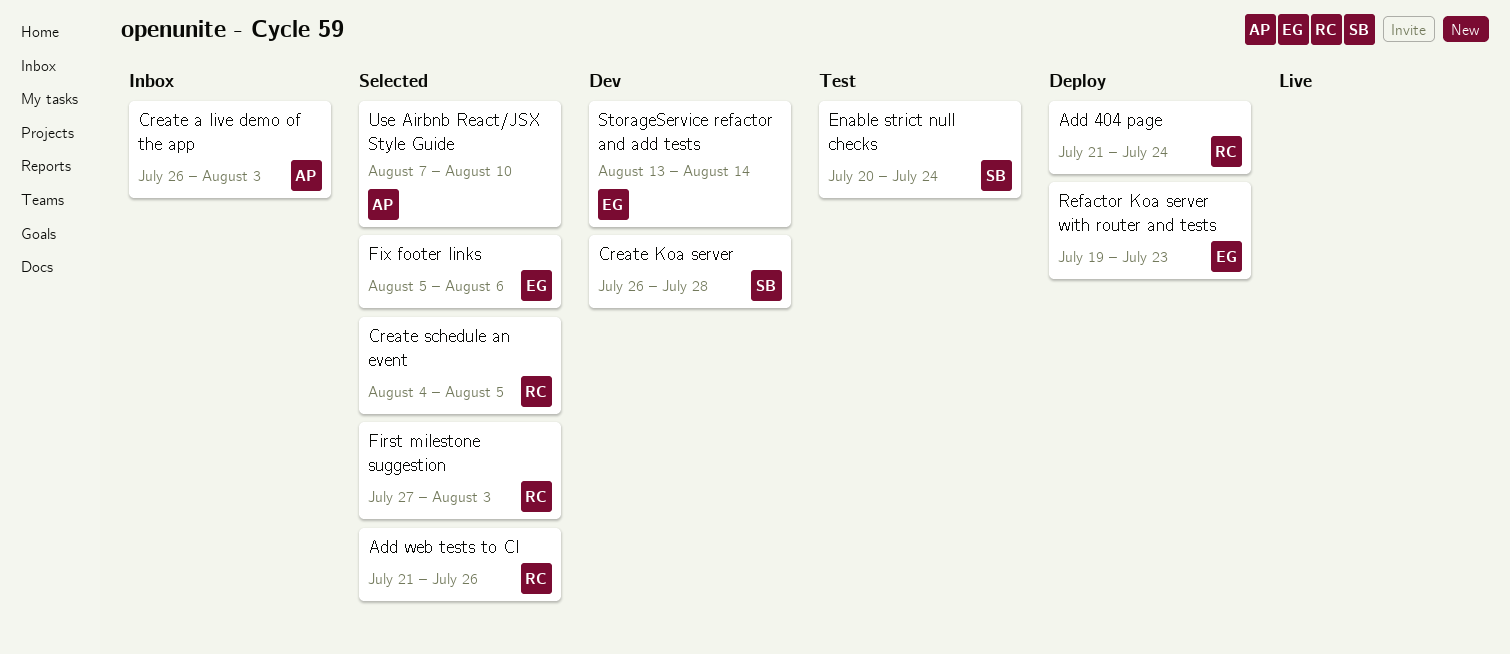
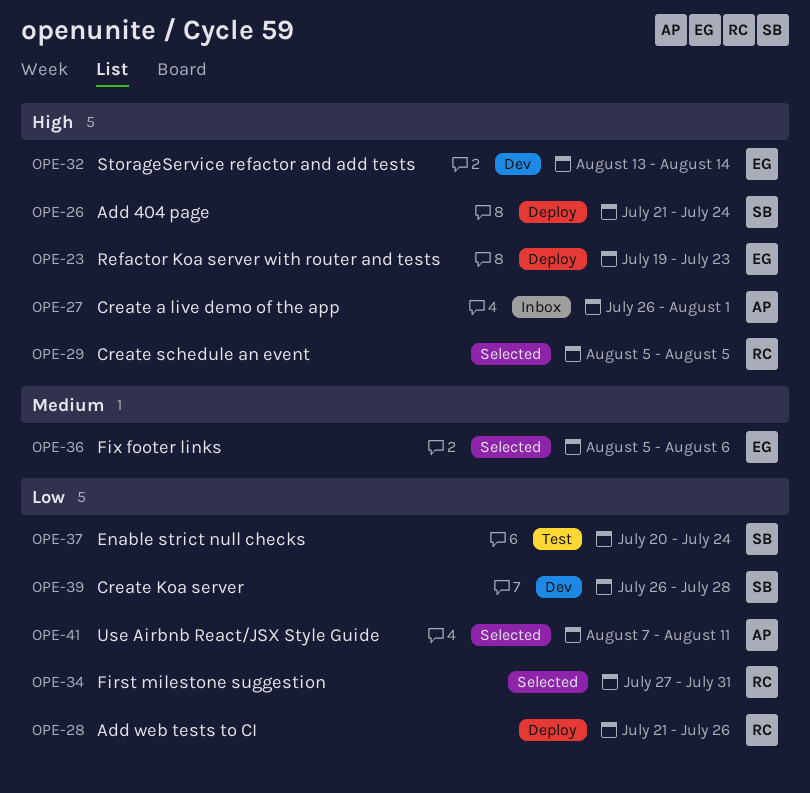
Add 404 page, owner: RC -> SB
Add web tests to CI, status: Selected -> Deploy
Create a live demo of the app, due: Aug 3 -> Aug 1
Create schedule an event, start: Aug 4 -> Aug 5
First milestone suggestion, due: Aug 3 -> Jul 31
Use Airbnb React/JSX Style Guide, due: Aug 10 -> Aug 11

